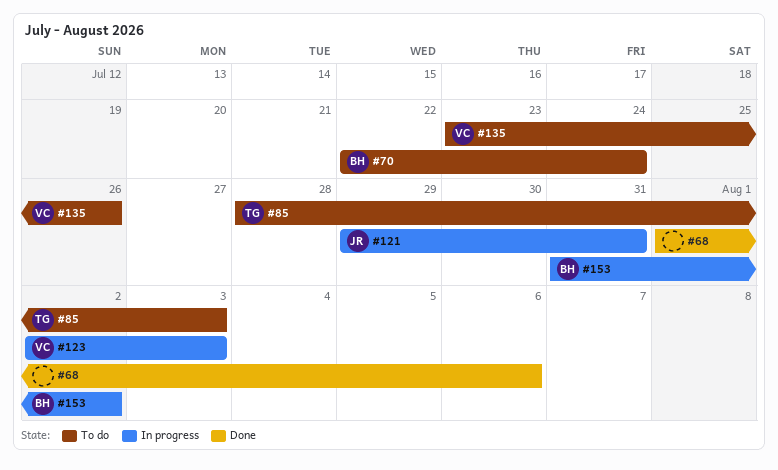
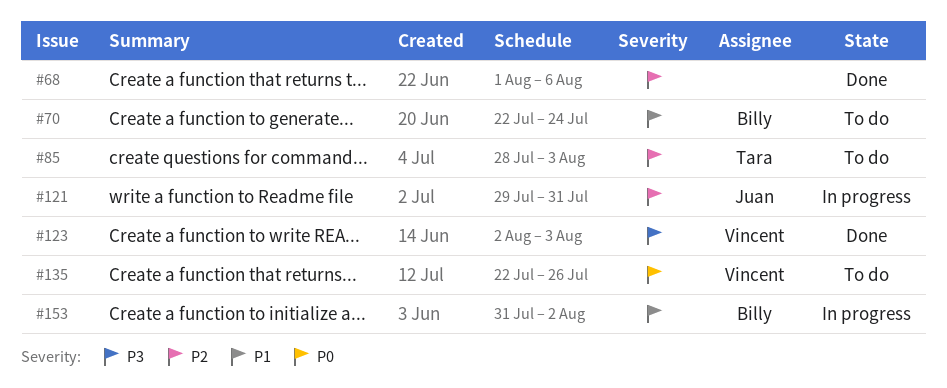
#123, status: In progress -> Done
#135, start: Jul 23 -> Jul 22

